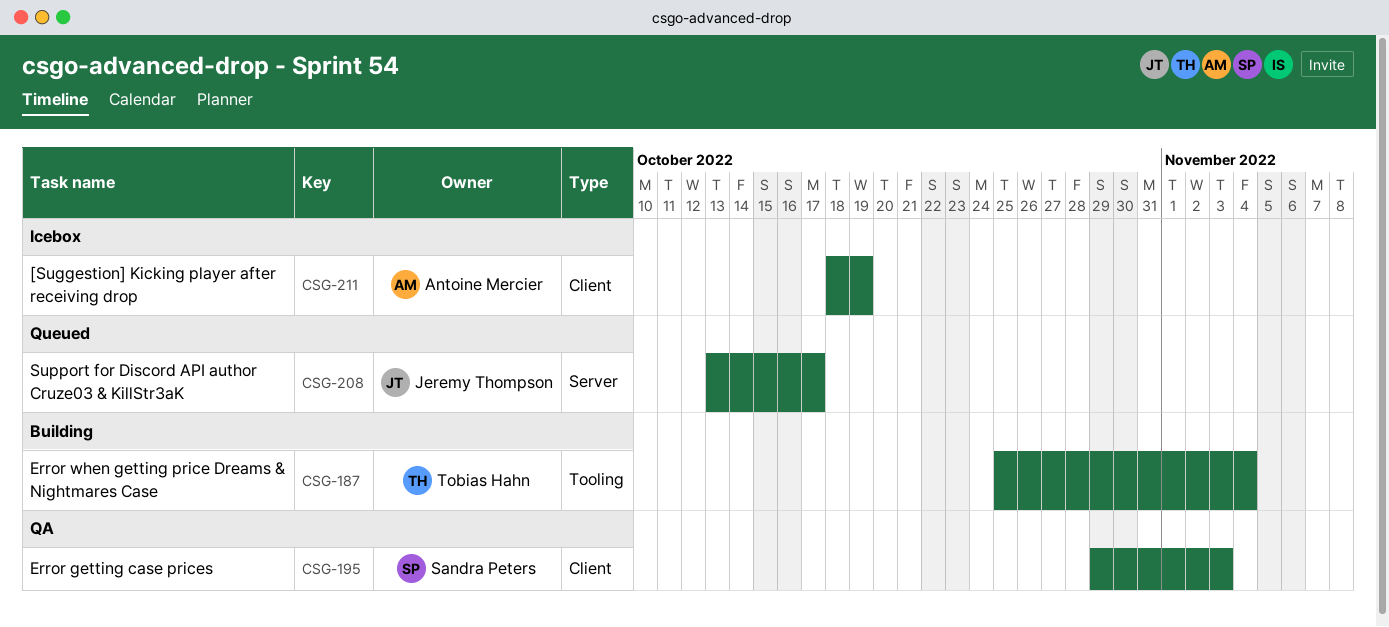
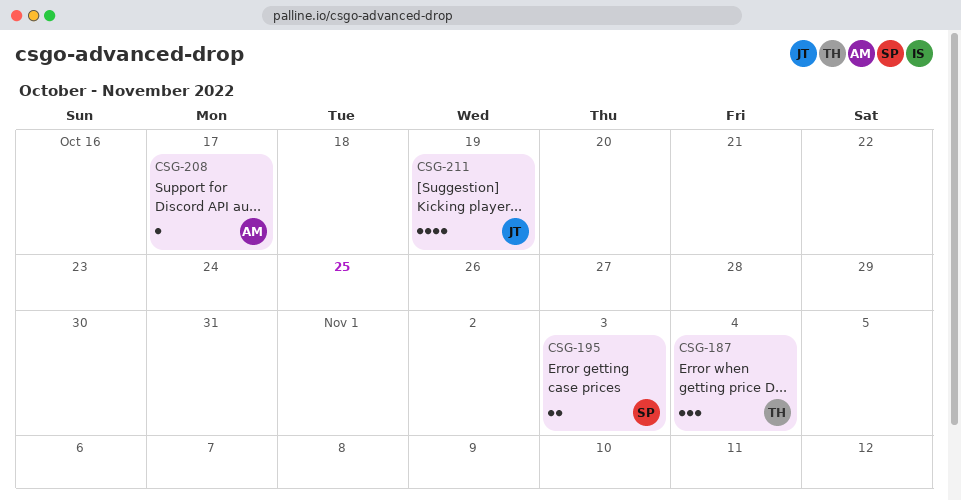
CSG-208, owner: Jeremy Thompson -> Antoine Mercier
CSG-211, owner: Antoine Mercier -> Jeremy Thompson

